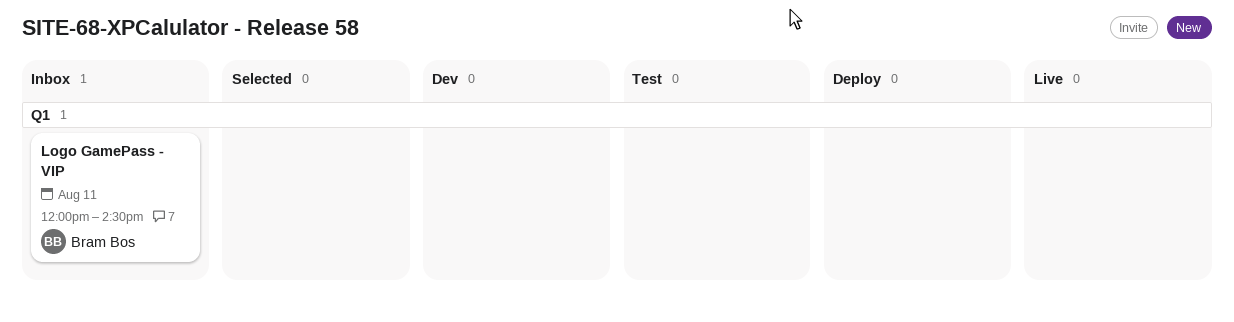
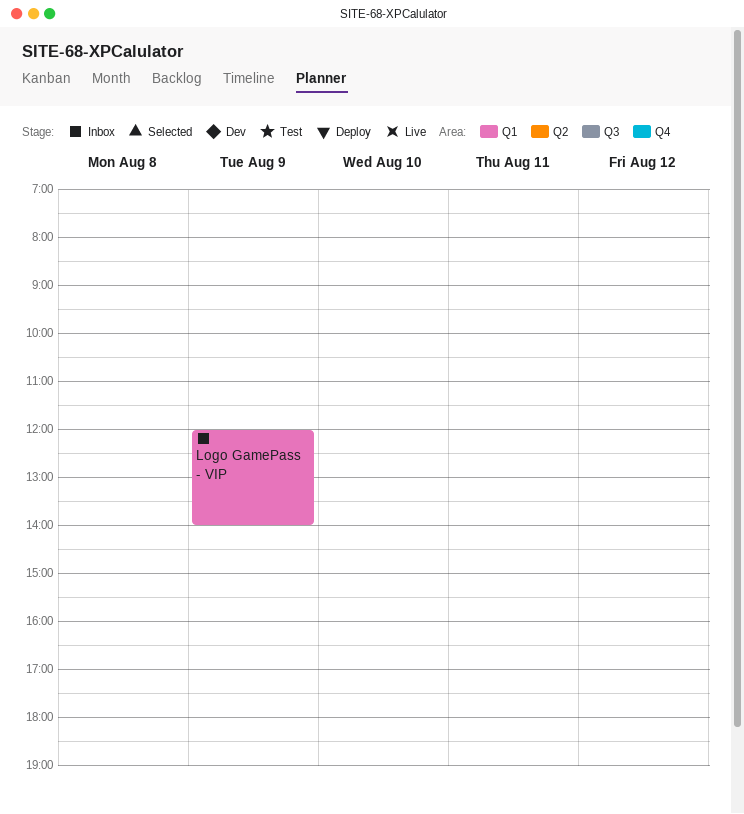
Logo GamePass - VIP, day: Aug 11 -> Aug 9
Logo GamePass - VIP, ends: 14:30 -> 14:00

